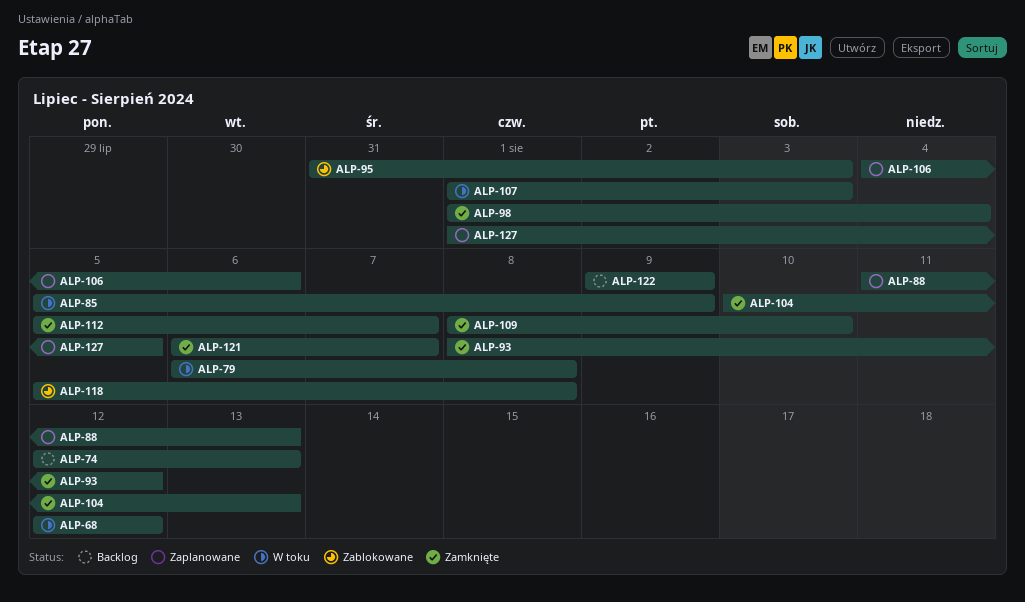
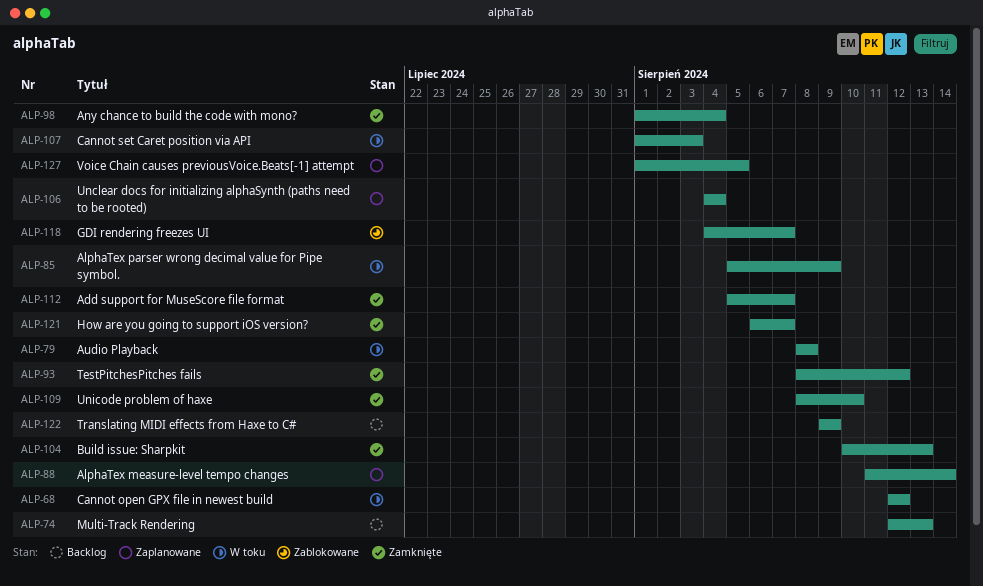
ALP-79, start: Aug 6 -> Aug 8
ALP-88, due: Aug 13 -> Aug 14
ALP-95: present -> none
ALP-106, due: Aug 6 -> Aug 4
ALP-118, start: Aug 5 -> Aug 4
ALP-118, due: Aug 8 -> Aug 7

